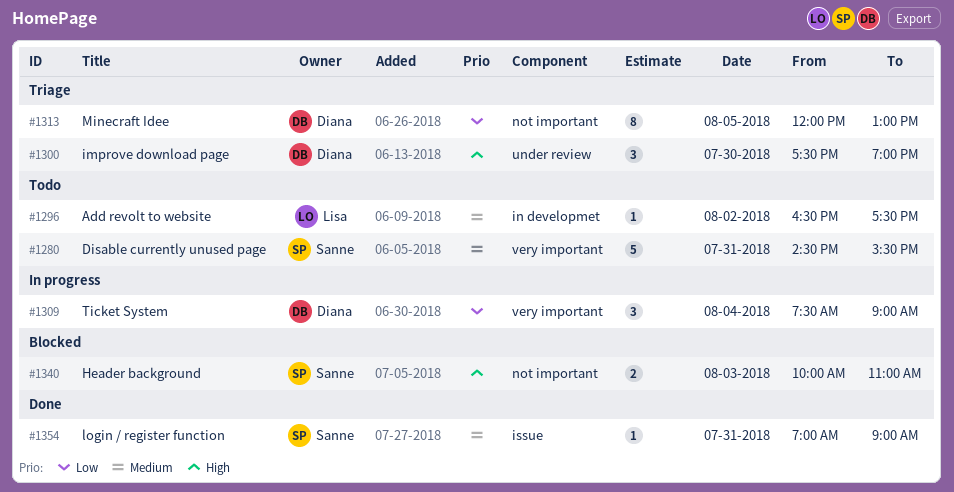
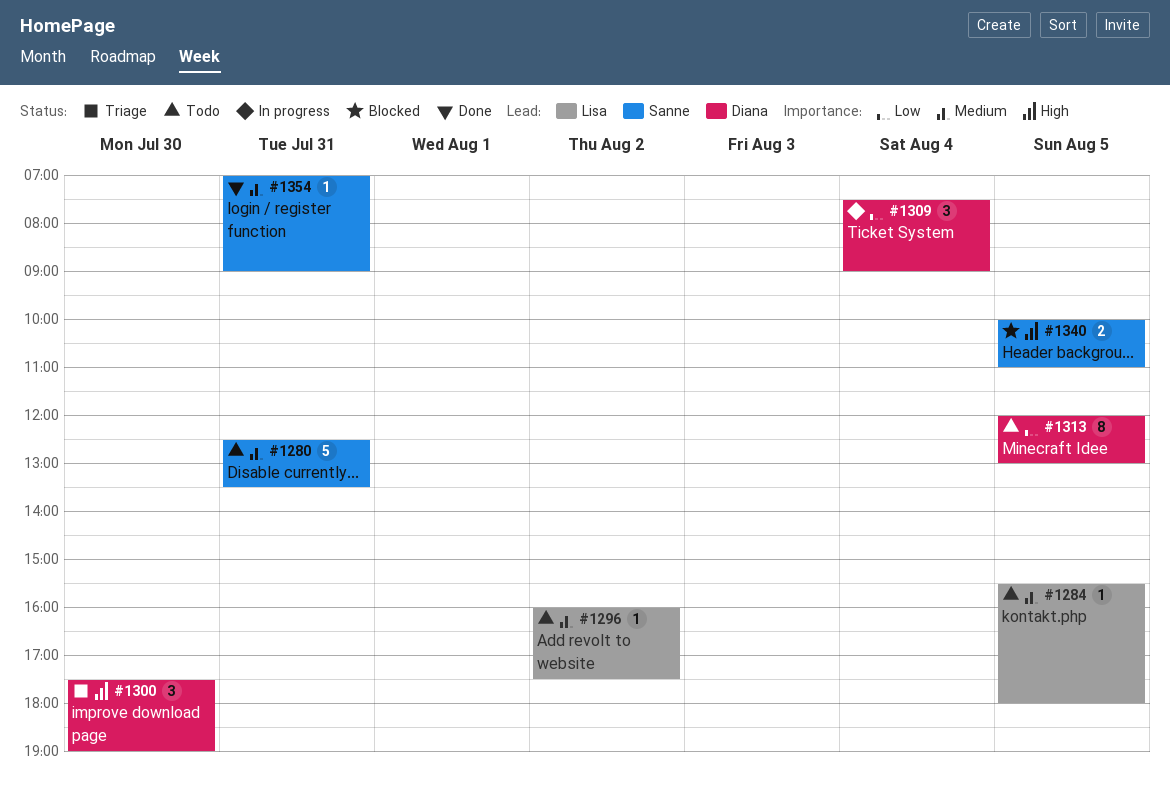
#1280, begins: 14:30 -> 12:30
#1280, ends: 15:30 -> 13:30
#1284: none -> present
#1296, begins: 16:30 -> 16:00
#1313, status: Triage -> Todo
#1340, day: Aug 3 -> Aug 5

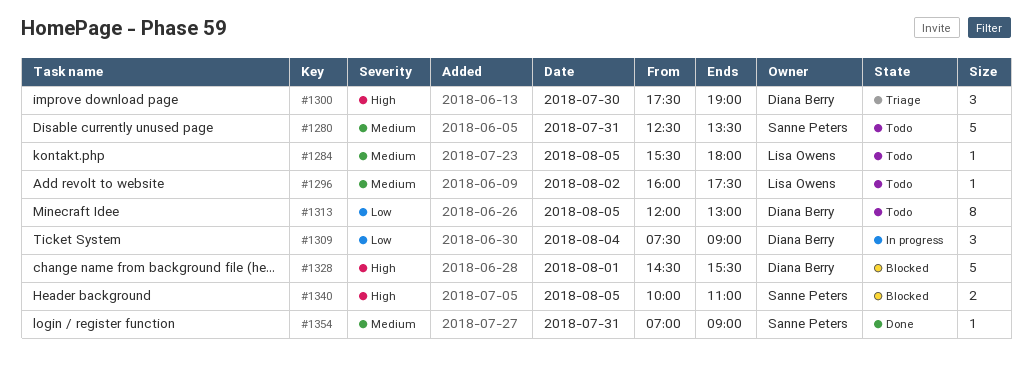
#1328: none -> present

